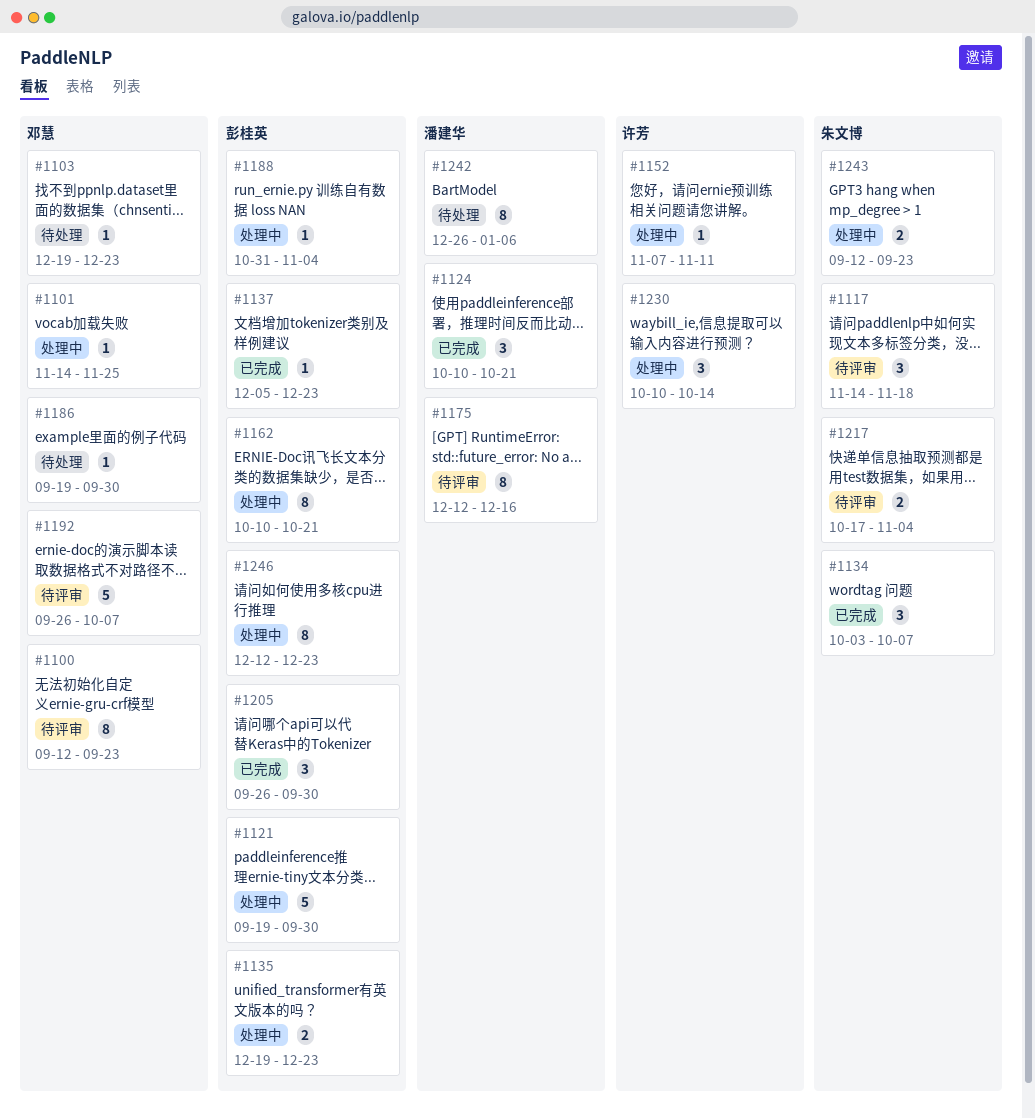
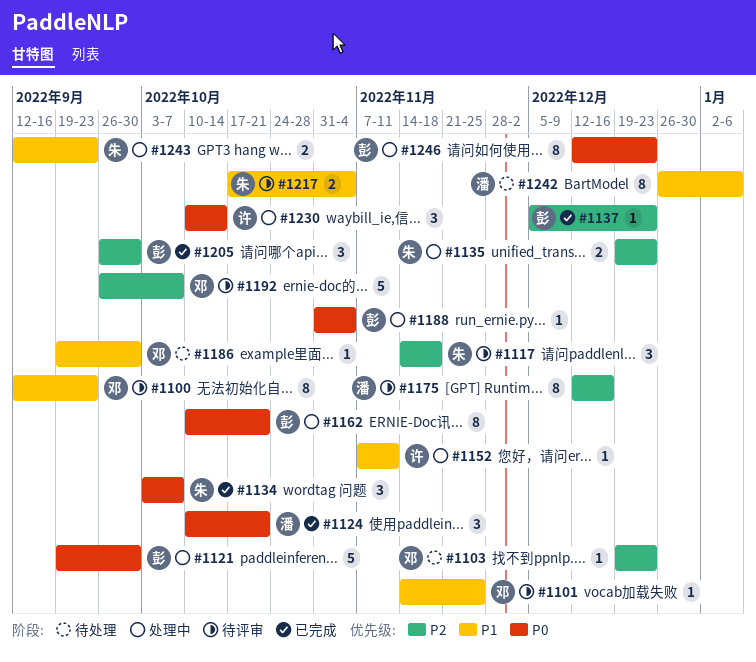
#1101, status: 处理中 -> 待评审
#1135, owner: 彭桂英 -> 朱文博

